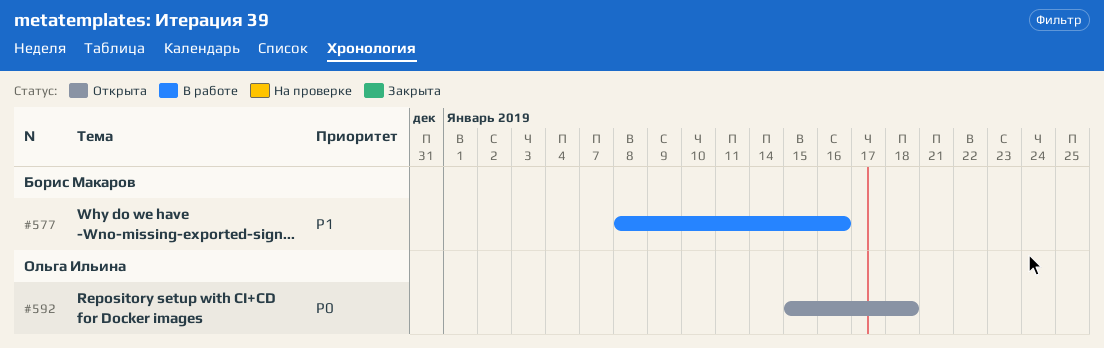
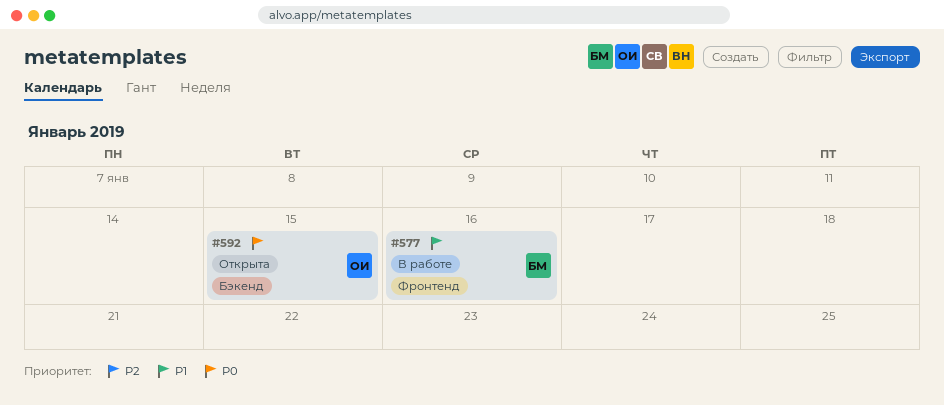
#592, due: Jan 18 -> Jan 15

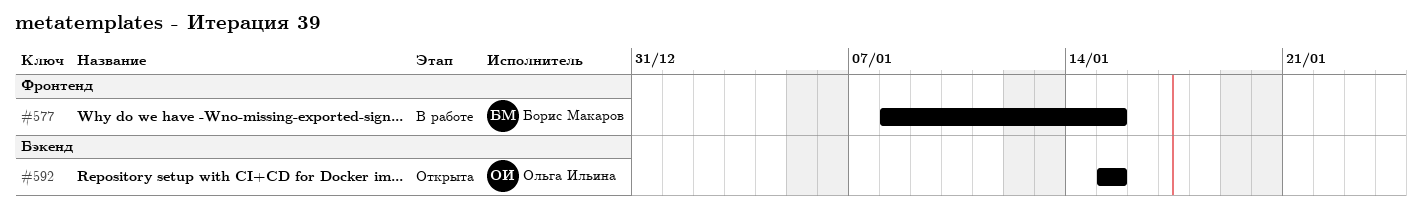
#577, due: Jan 16 -> Jan 15

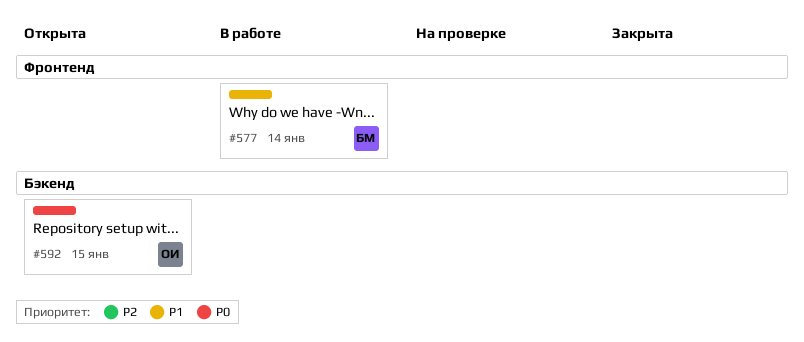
#577, due: Jan 15 -> Jan 14

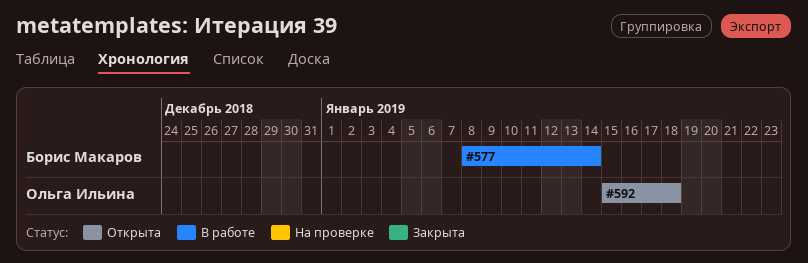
#592, due: Jan 15 -> Jan 18

